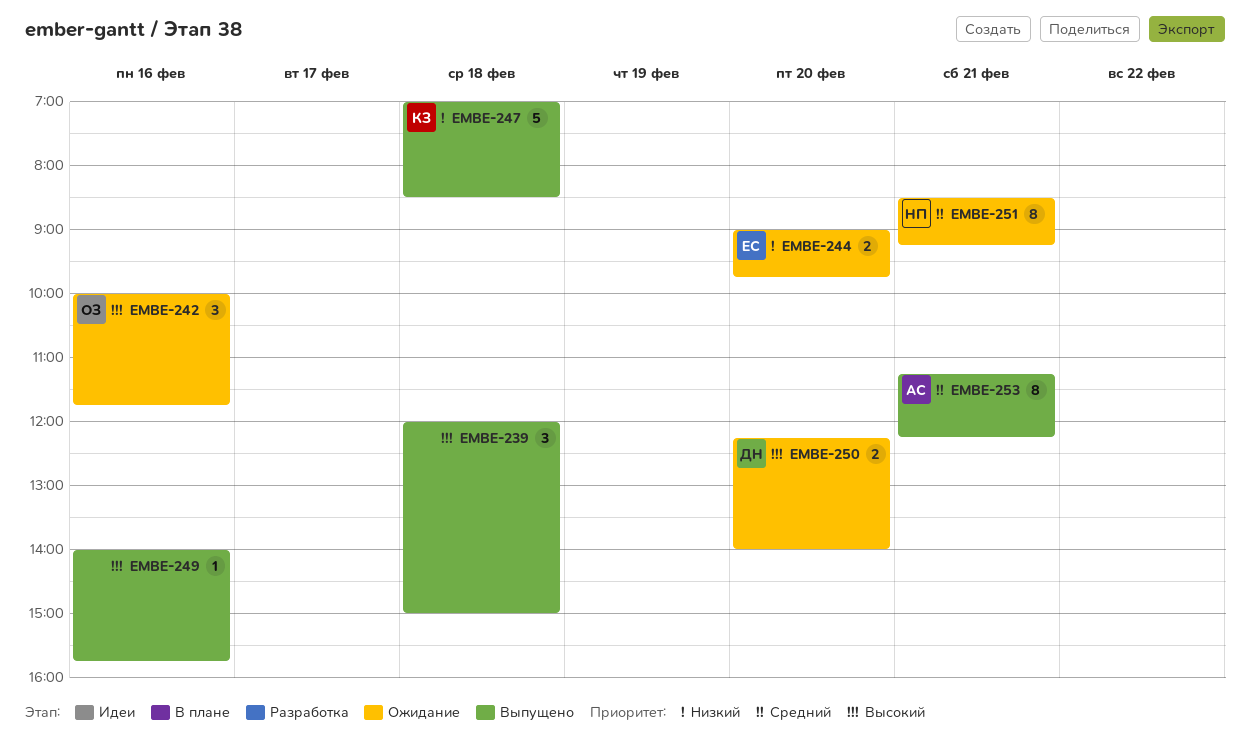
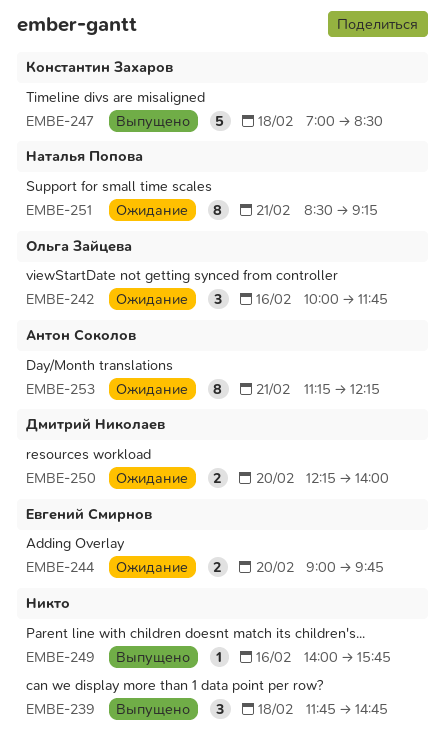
EMBE-239, begins: 12:00 -> 11:45
EMBE-239, ends: 15:00 -> 14:45
EMBE-253, status: Выпущено -> Ожидание

